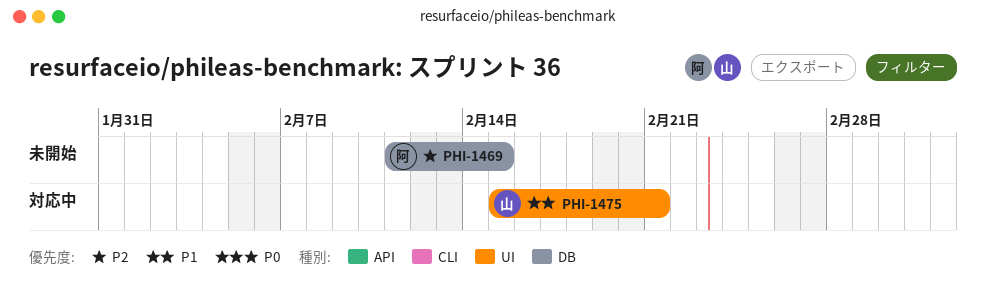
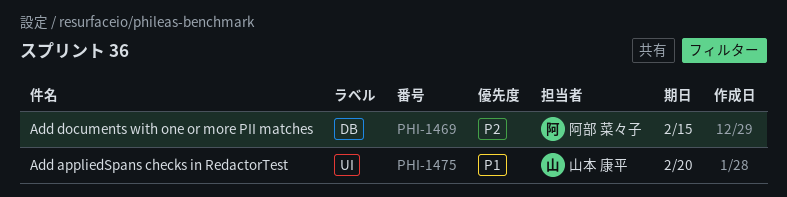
PHI-1475, due: Feb 21 -> Feb 20

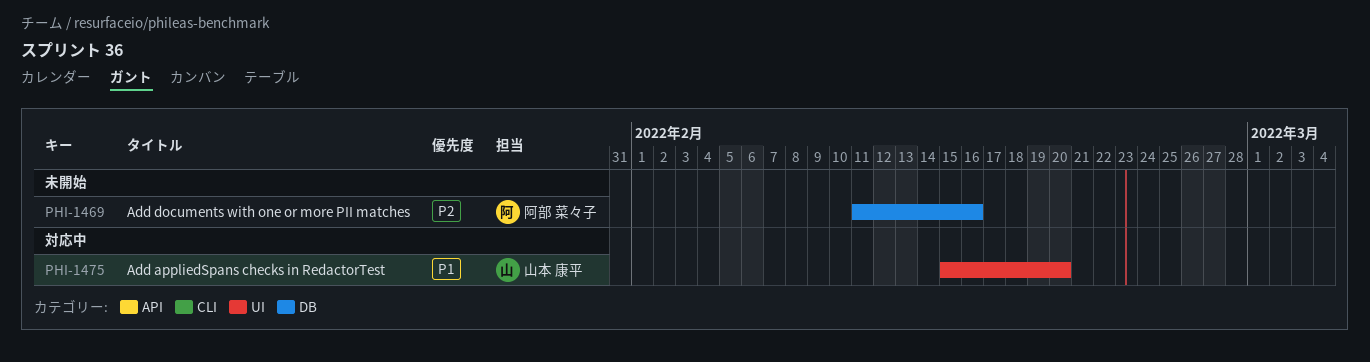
PHI-1469, due: Feb 15 -> Feb 16

